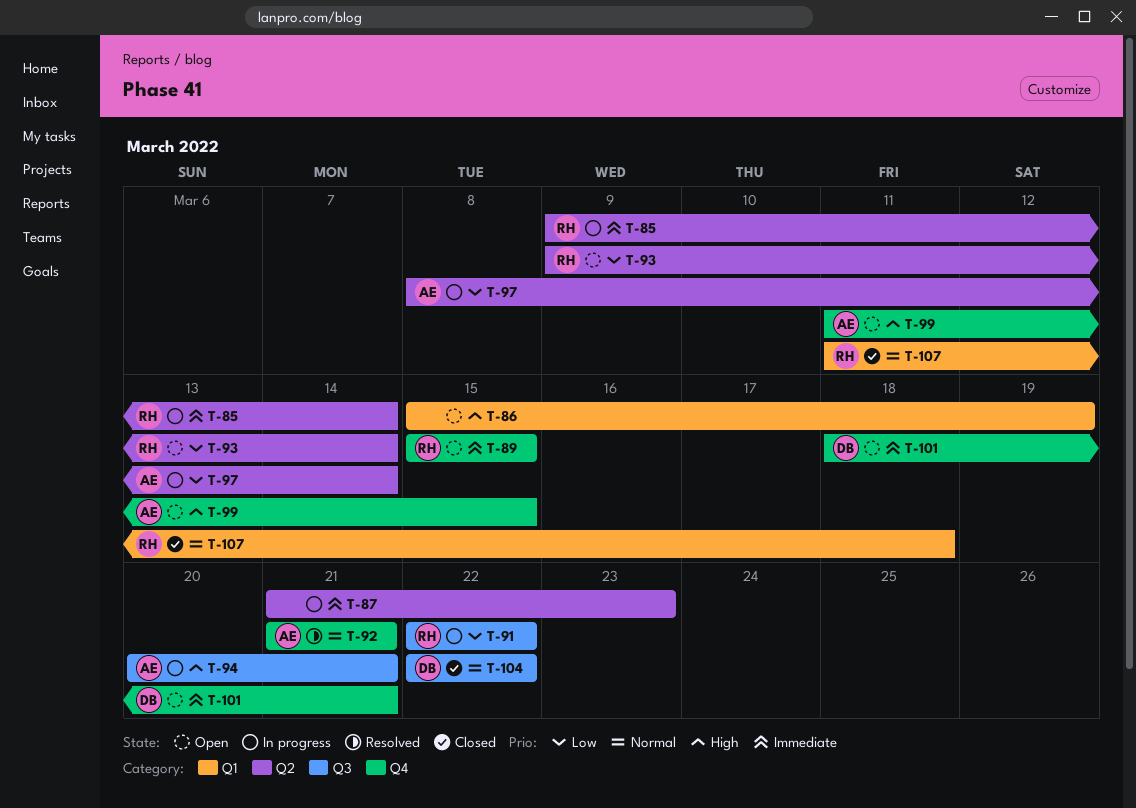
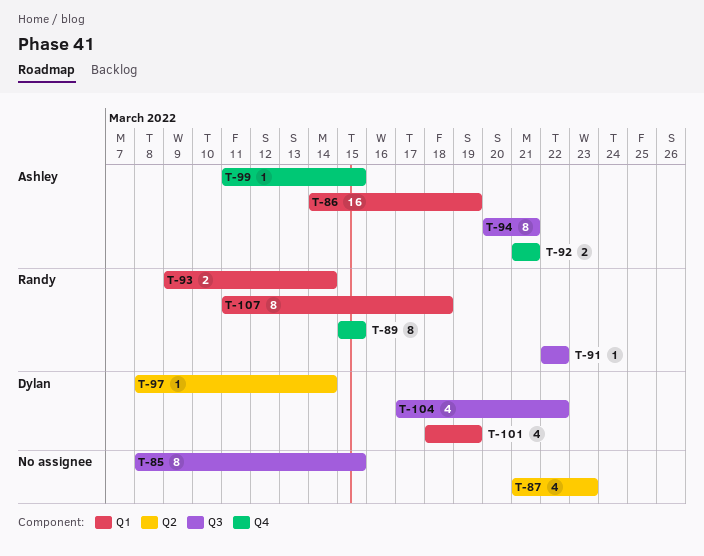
T-85, owner: Randy -> none
T-85, label: Q2 -> Q3
T-85, start: Mar 9 -> Mar 8
T-85, due: Mar 14 -> Mar 15
T-86, owner: none -> Ashley
T-86, start: Mar 15 -> Mar 14
T-93, label: Q2 -> Q1
T-97, owner: Ashley -> Dylan
T-101, label: Q4 -> Q1
T-101, due: Mar 21 -> Mar 19
T-104, start: Mar 22 -> Mar 17

